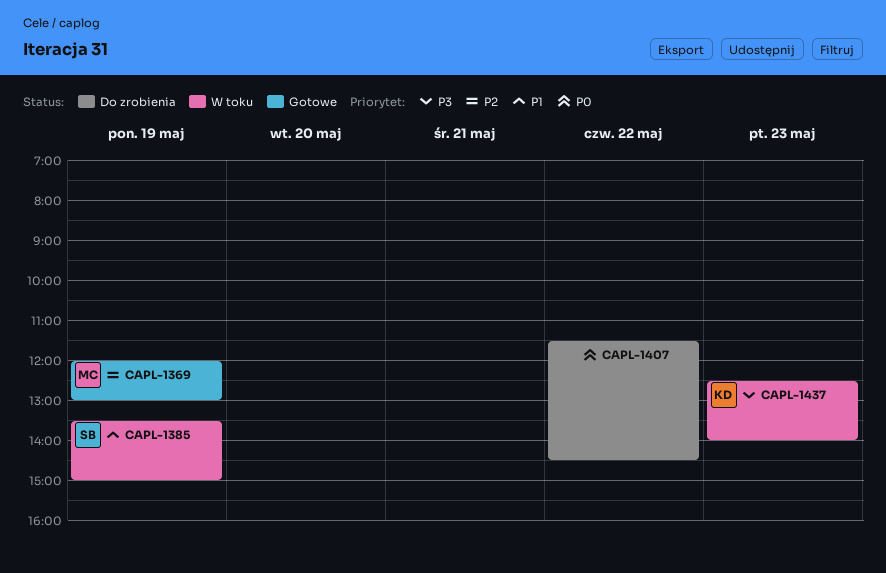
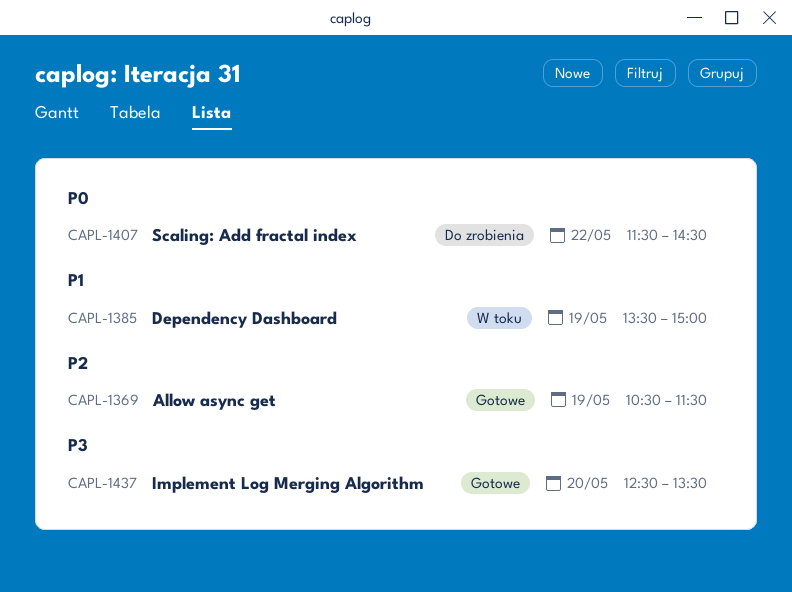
CAPL-1369, begins: 12:00 -> 10:30
CAPL-1369, ends: 13:00 -> 11:30
CAPL-1437, status: W toku -> Gotowe
CAPL-1437, day: May 23 -> May 20
CAPL-1437, ends: 14:00 -> 13:30

